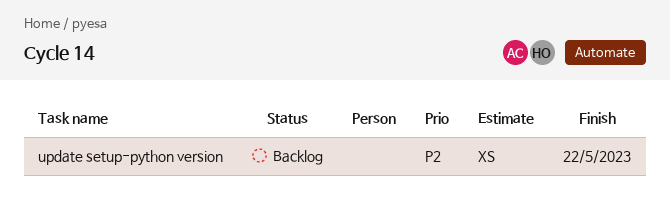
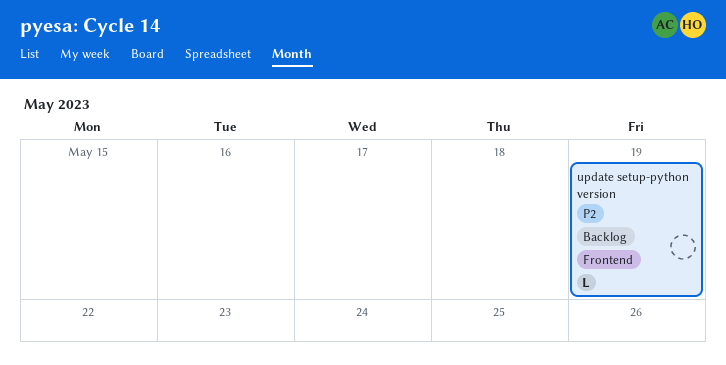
update setup-python version, estimate: XS -> L
update setup-python version, due: May 22 -> May 19

